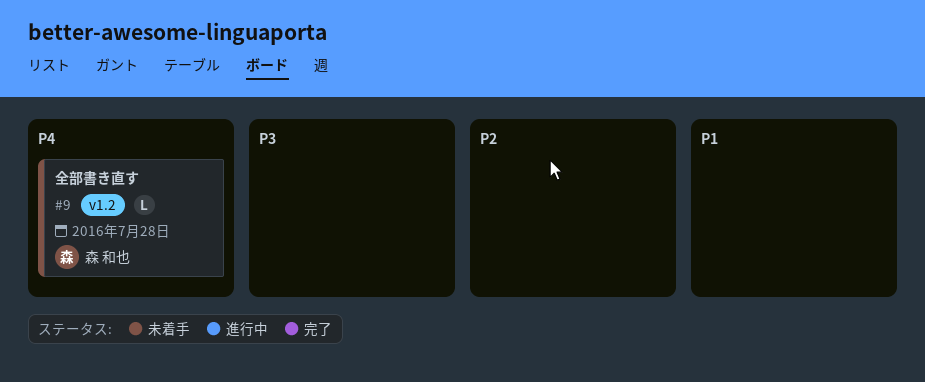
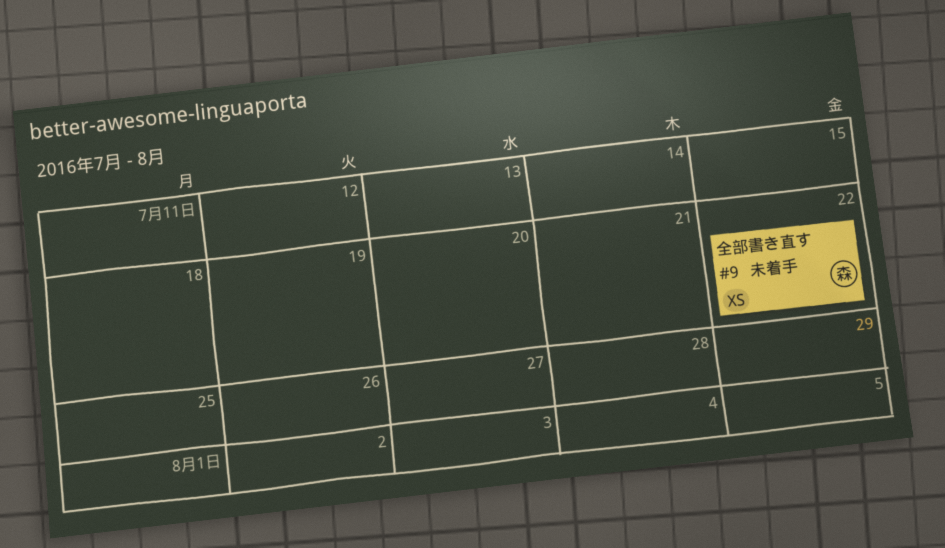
#9, estimate: L -> XS
#9, due: Jul 28 -> Jul 22

